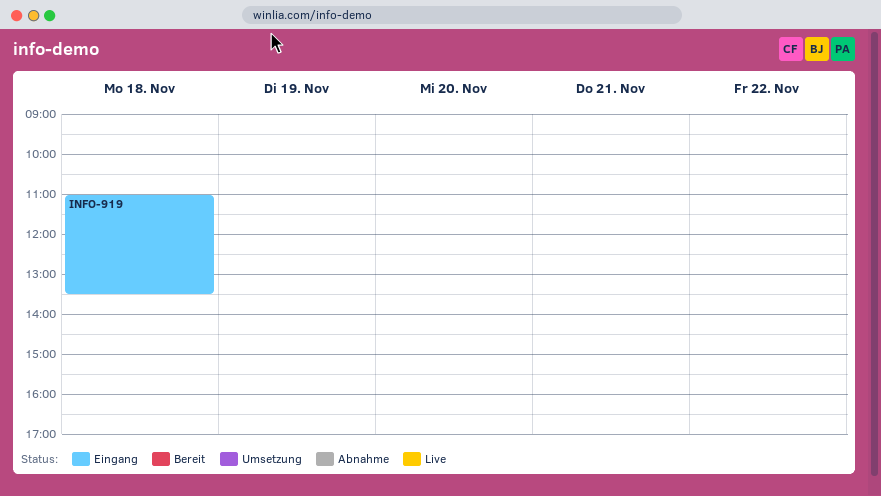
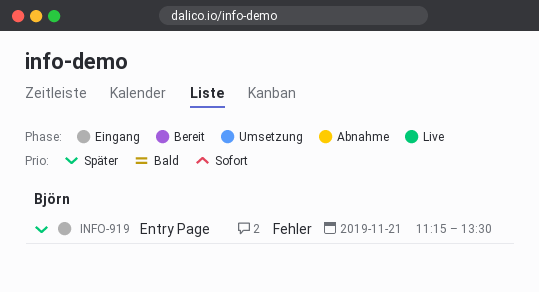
INFO-919, day: Nov 18 -> Nov 21
INFO-919, begins: 11:00 -> 11:15

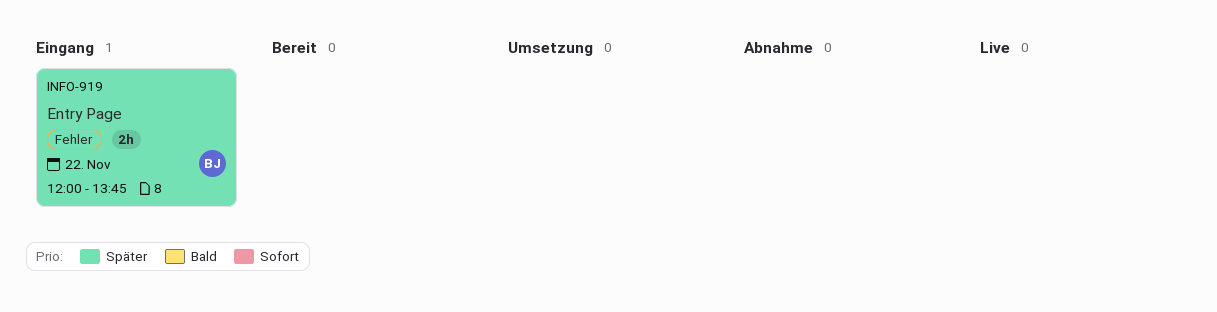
INFO-919, day: Nov 21 -> Nov 22
INFO-919, begins: 11:15 -> 12:00
INFO-919, ends: 13:30 -> 13:45

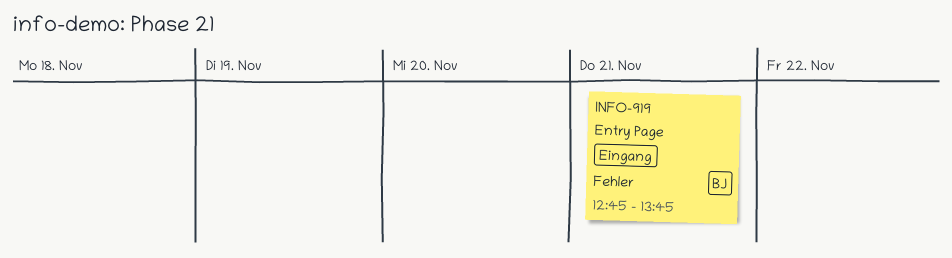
INFO-919, day: Nov 22 -> Nov 21
INFO-919, begins: 12:00 -> 12:45

